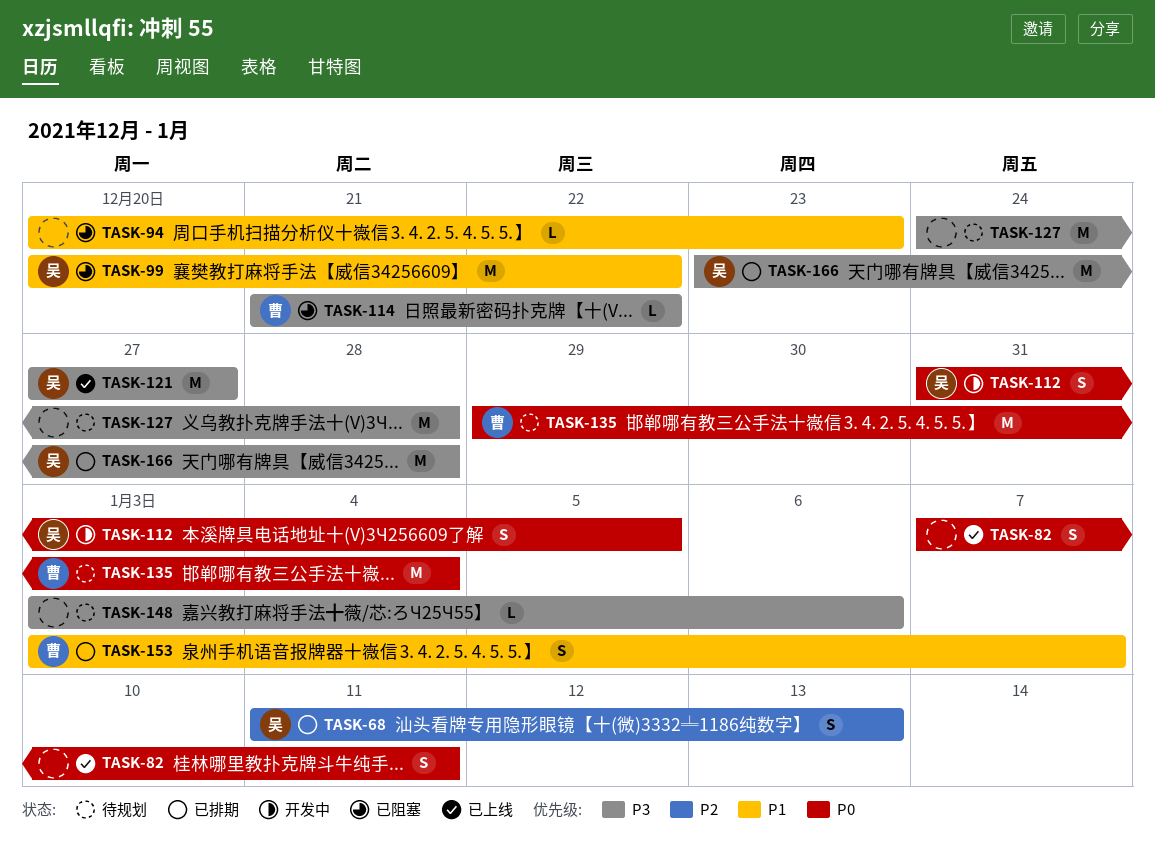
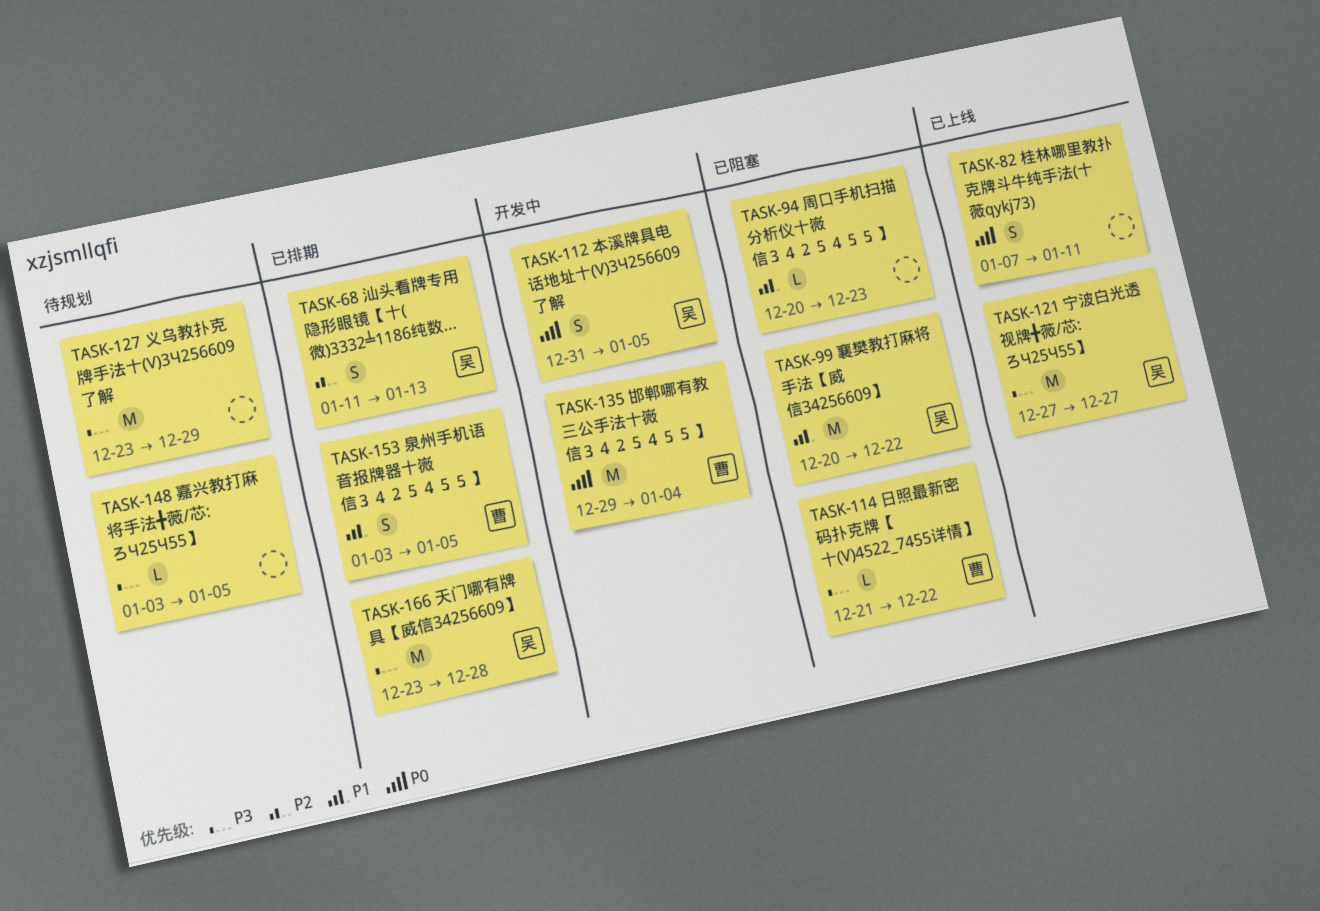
TASK-127, start: Dec 24 -> Dec 23
TASK-127, due: Dec 28 -> Dec 29
TASK-135, status: 待规划 -> 开发中
TASK-148, due: Jan 6 -> Jan 5
TASK-153, due: Jan 7 -> Jan 5

